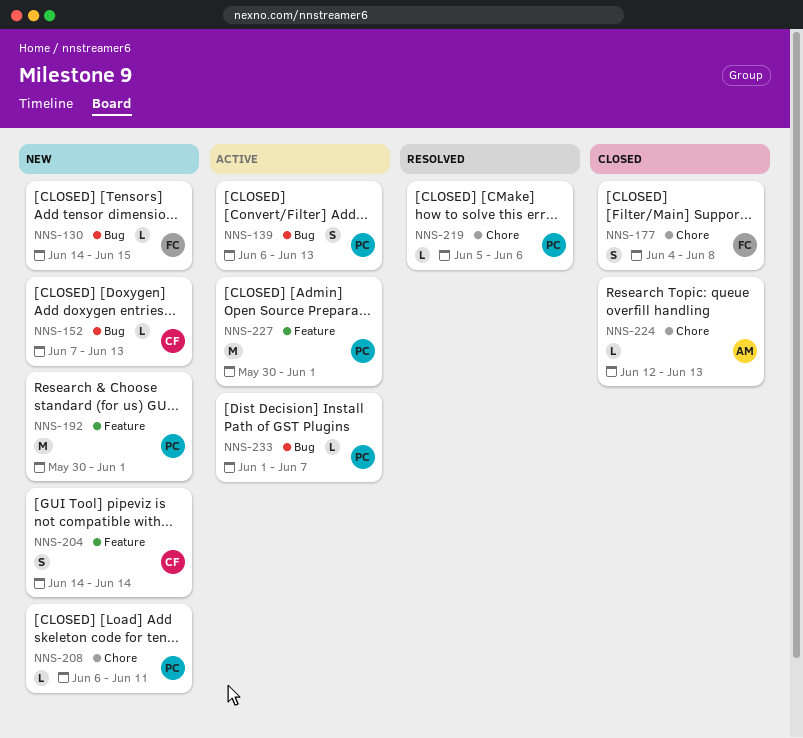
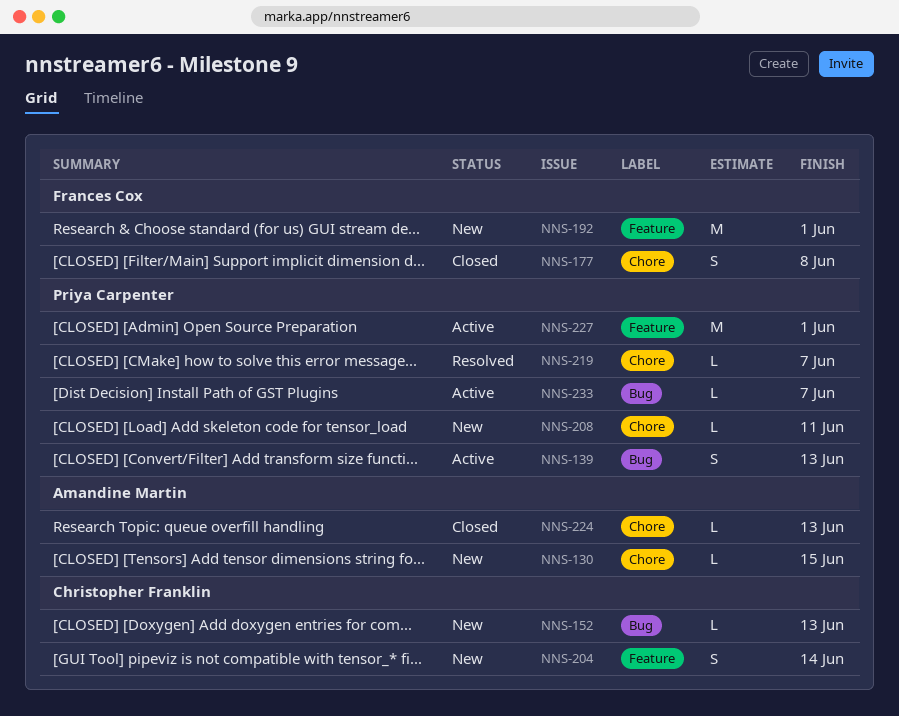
NNS-130, owner: Frances Cox -> Amandine Martin
NNS-130, label: Bug -> Chore
NNS-192, owner: Priya Carpenter -> Frances Cox
NNS-219, due: Jun 6 -> Jun 7

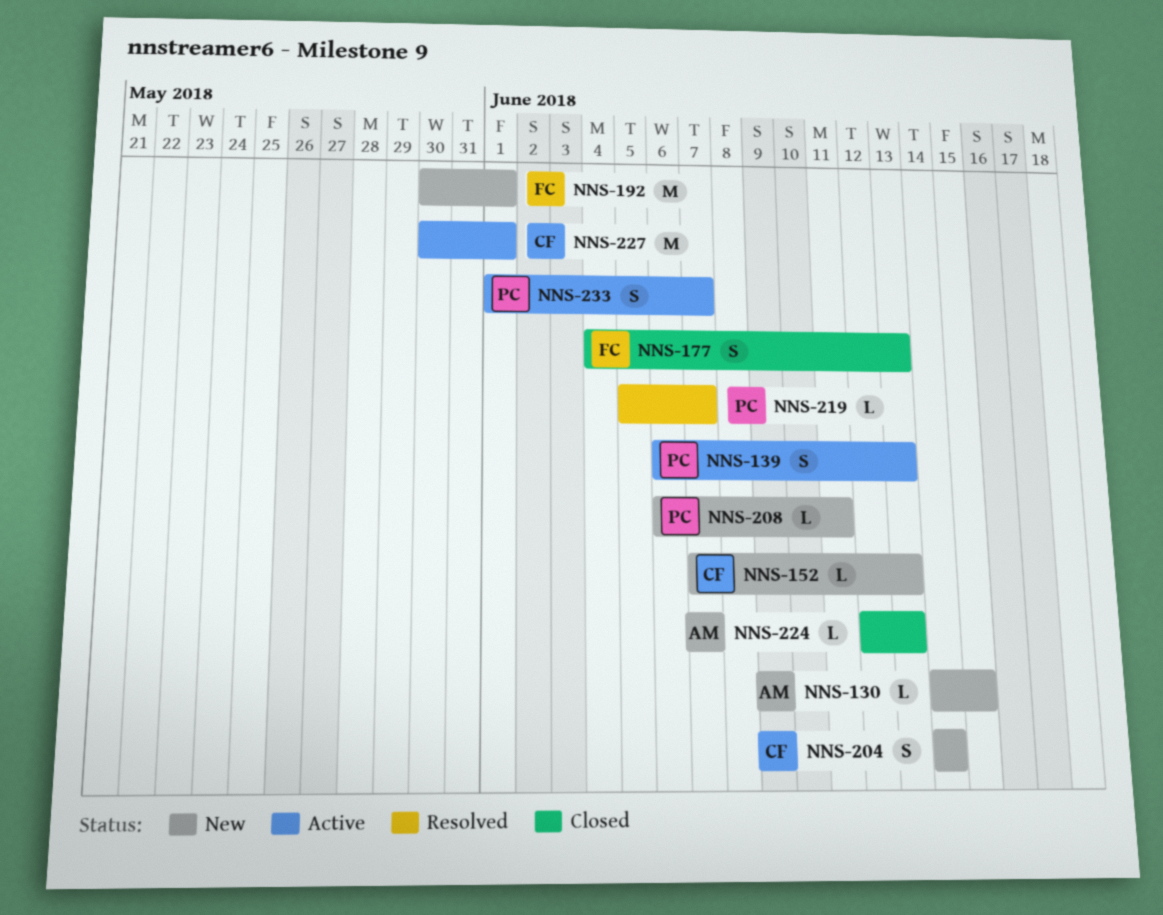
NNS-177, due: Jun 8 -> Jun 13
NNS-227, owner: Priya Carpenter -> Christopher Franklin
NNS-233, estimate: L -> S

